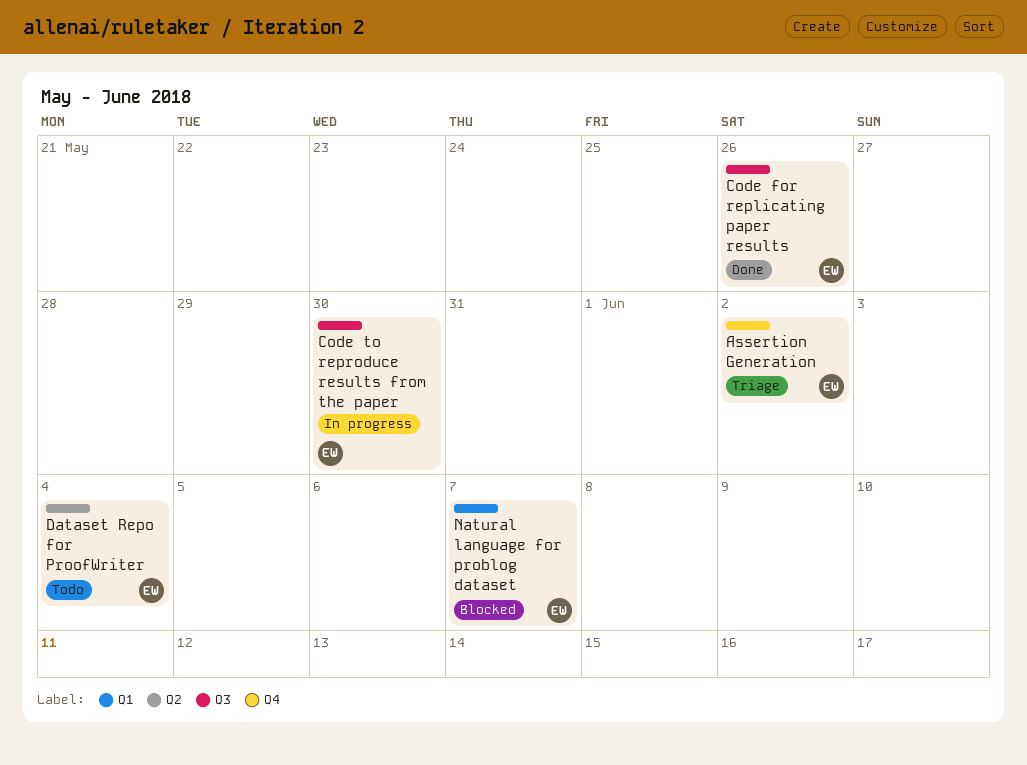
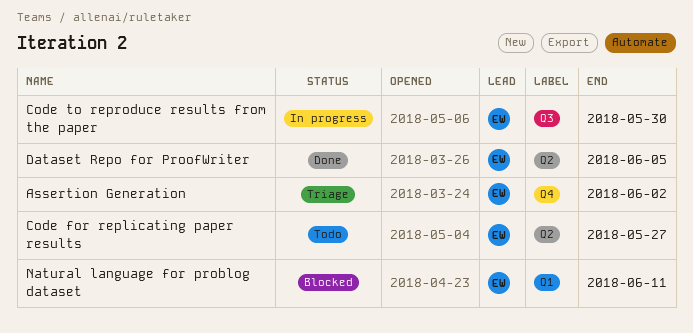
Code for replicating paper results, status: Done -> Todo
Code for replicating paper results, label: Q3 -> Q2
Code for replicating paper results, due: May 26 -> May 27
Dataset Repo for ProofWriter, status: Todo -> Done
Dataset Repo for ProofWriter, due: Jun 4 -> Jun 5
Natural language for problog dataset, due: Jun 7 -> Jun 11

